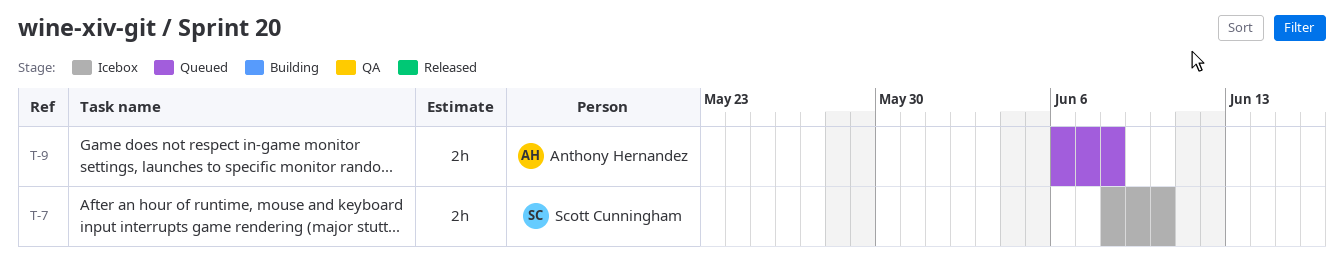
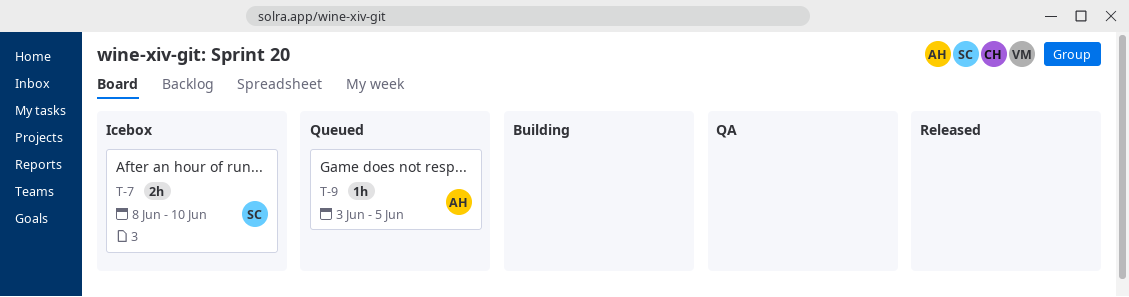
T-9, estimate: 2h -> 1h
T-9, start: Jun 6 -> Jun 3
T-9, due: Jun 8 -> Jun 5

